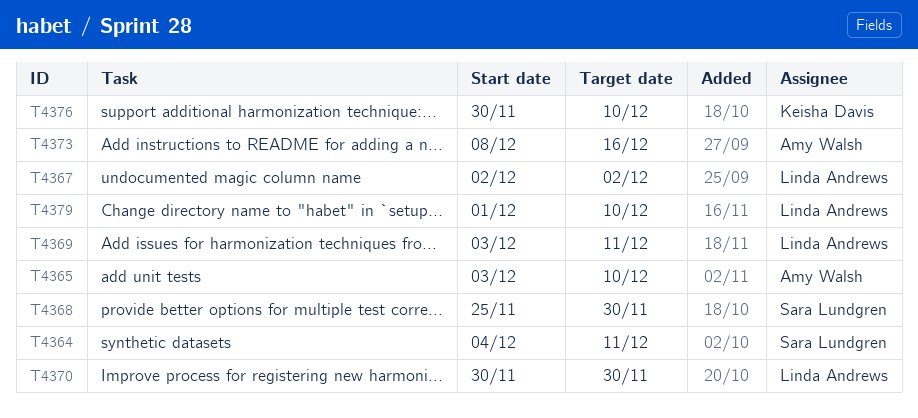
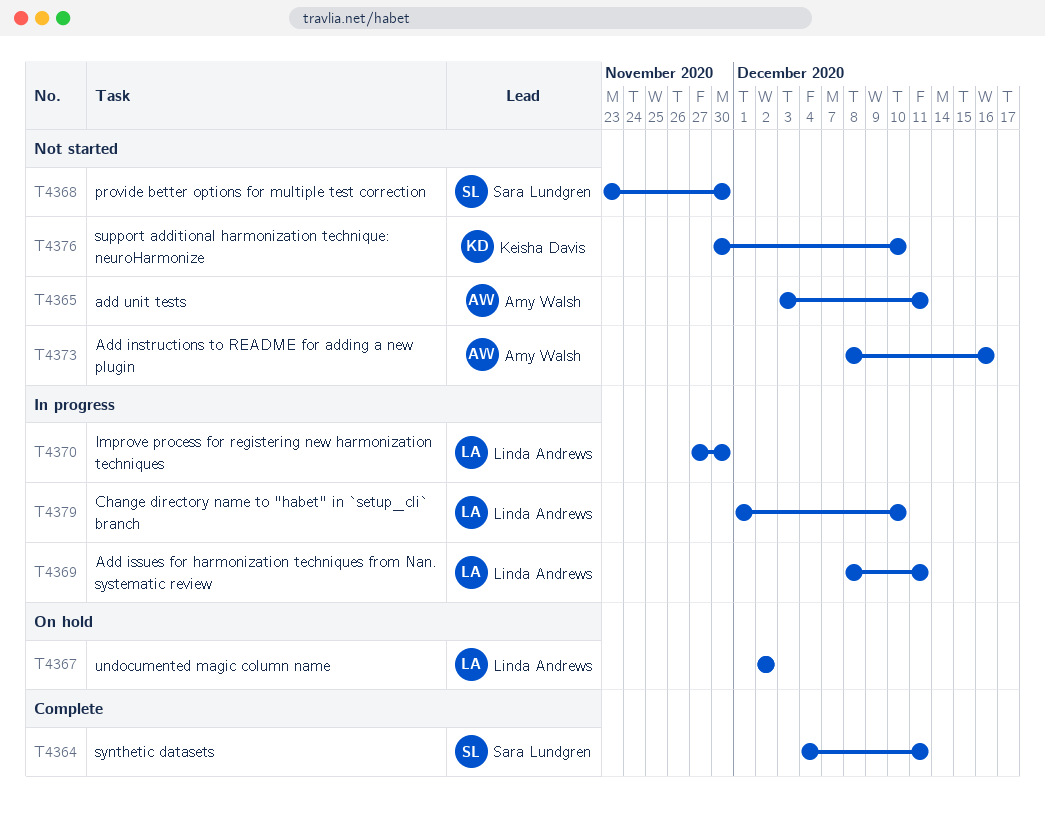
T4365, due: Dec 10 -> Dec 11
T4368, start: Nov 25 -> Nov 23
T4369, start: Dec 3 -> Dec 8
T4370, start: Nov 30 -> Nov 27

